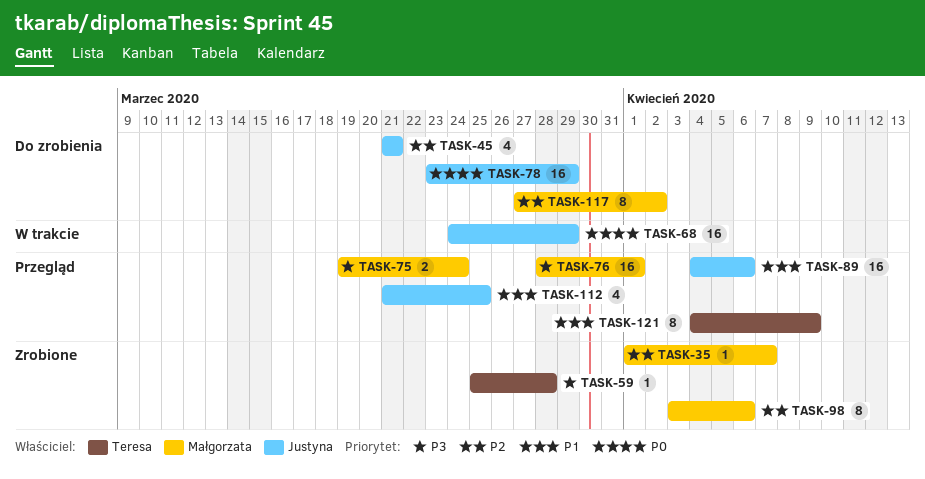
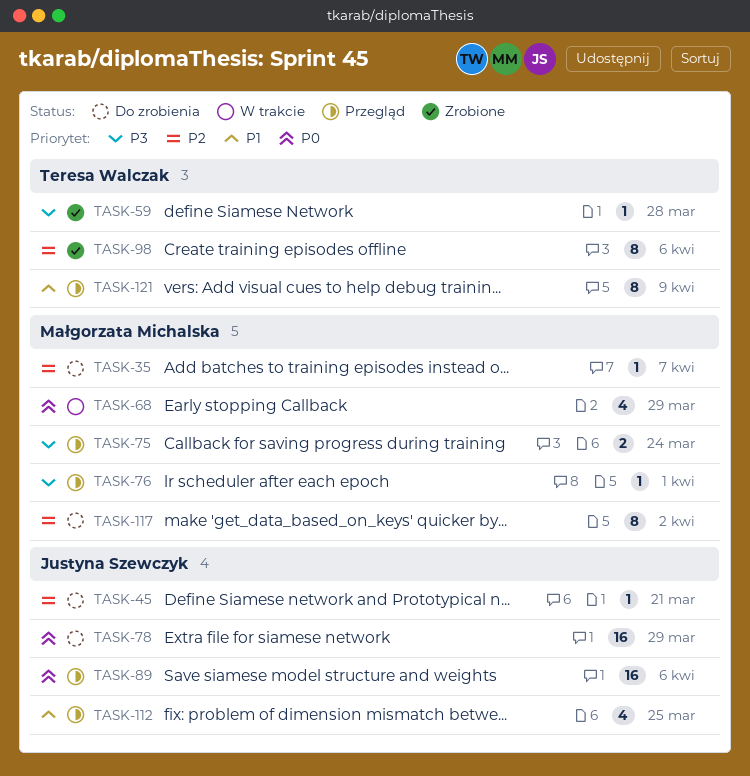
TASK-35, status: Zrobione -> Do zrobienia
TASK-45, estimate: 4 -> 1
TASK-68, owner: Justyna Szewczyk -> Małgorzata Michalska
TASK-68, estimate: 16 -> 4
TASK-76, estimate: 16 -> 1
TASK-89, priority: P1 -> P0
TASK-98, owner: Małgorzata Michalska -> Teresa Walczak

